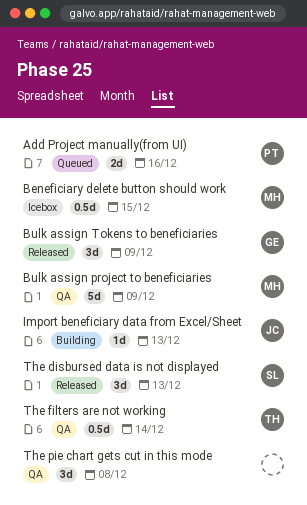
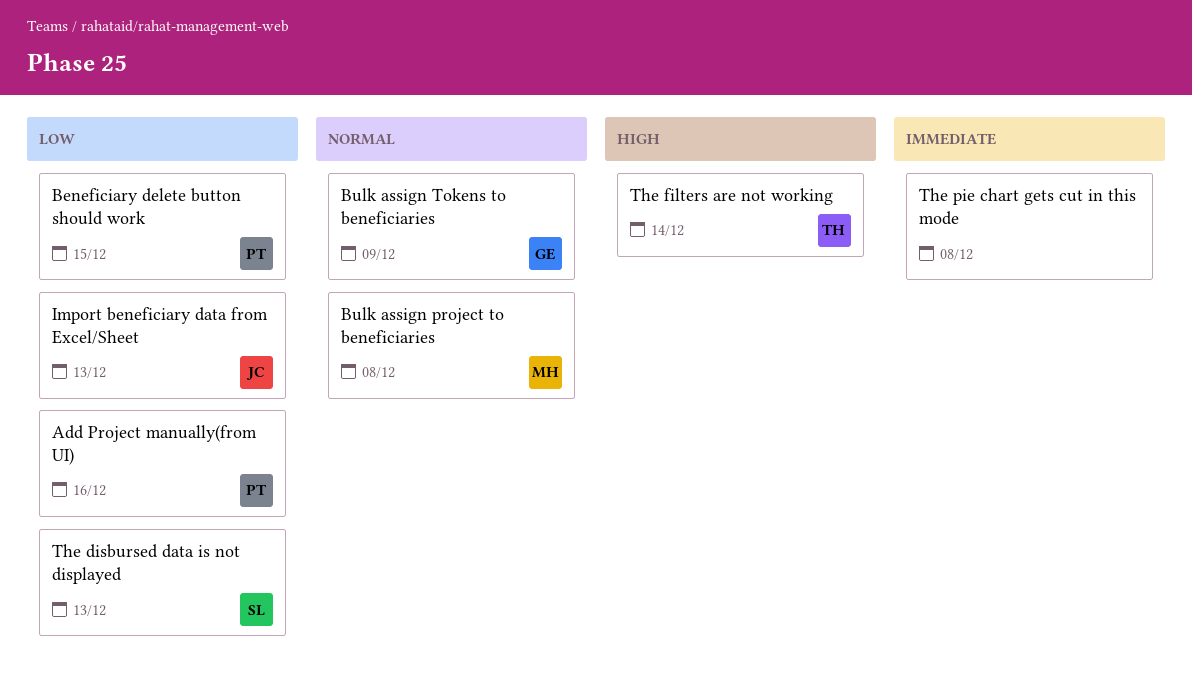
Beneficiary delete button should work, owner: MH -> PT
Bulk assign project to beneficiaries, due: Dec 9 -> Dec 8

